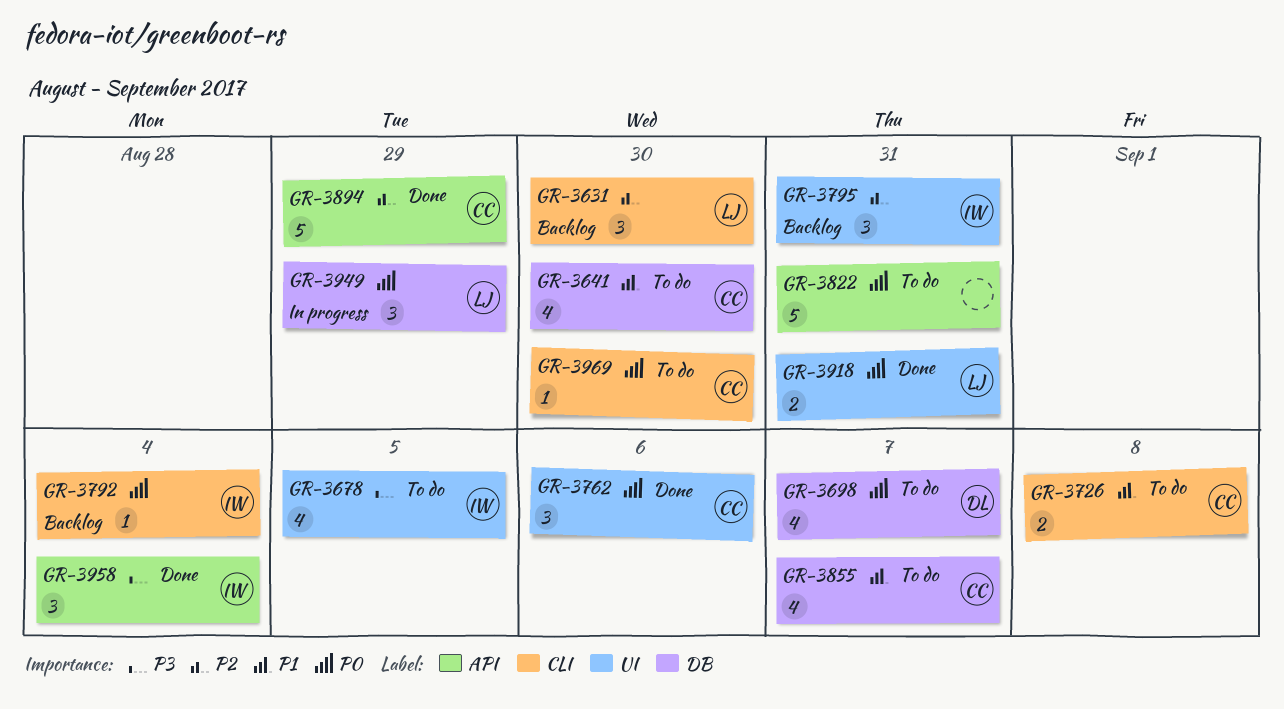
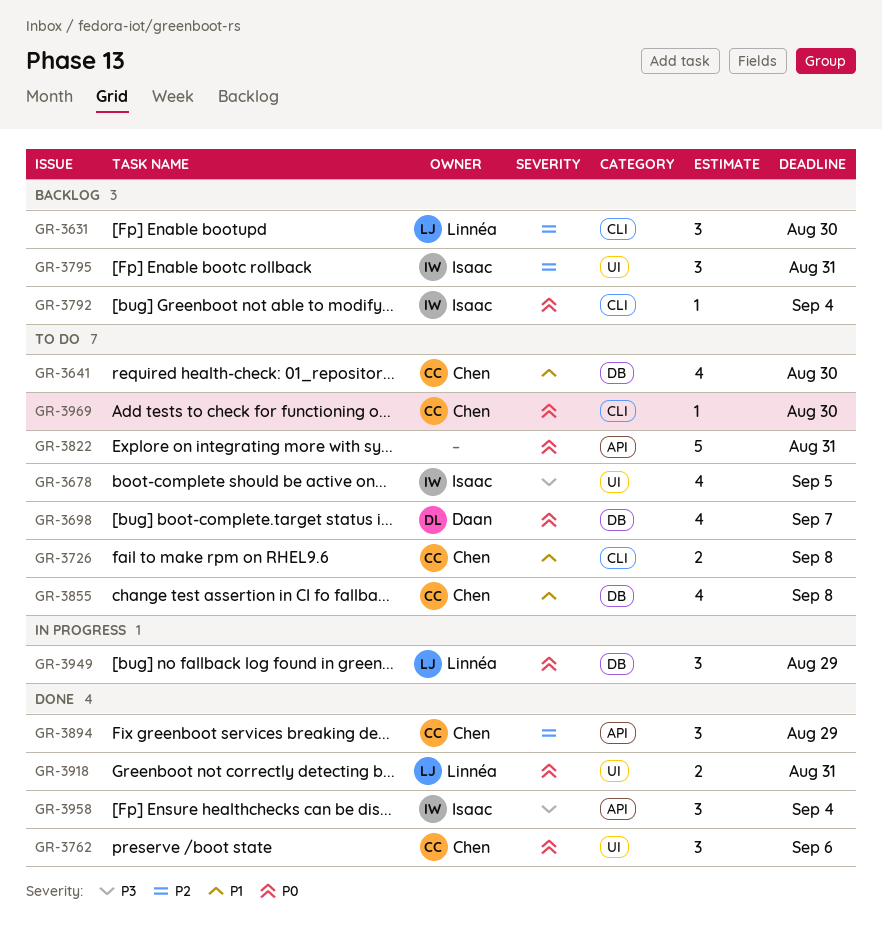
GR-3855, due: Sep 7 -> Sep 8
GR-3894, estimate: 5 -> 3

